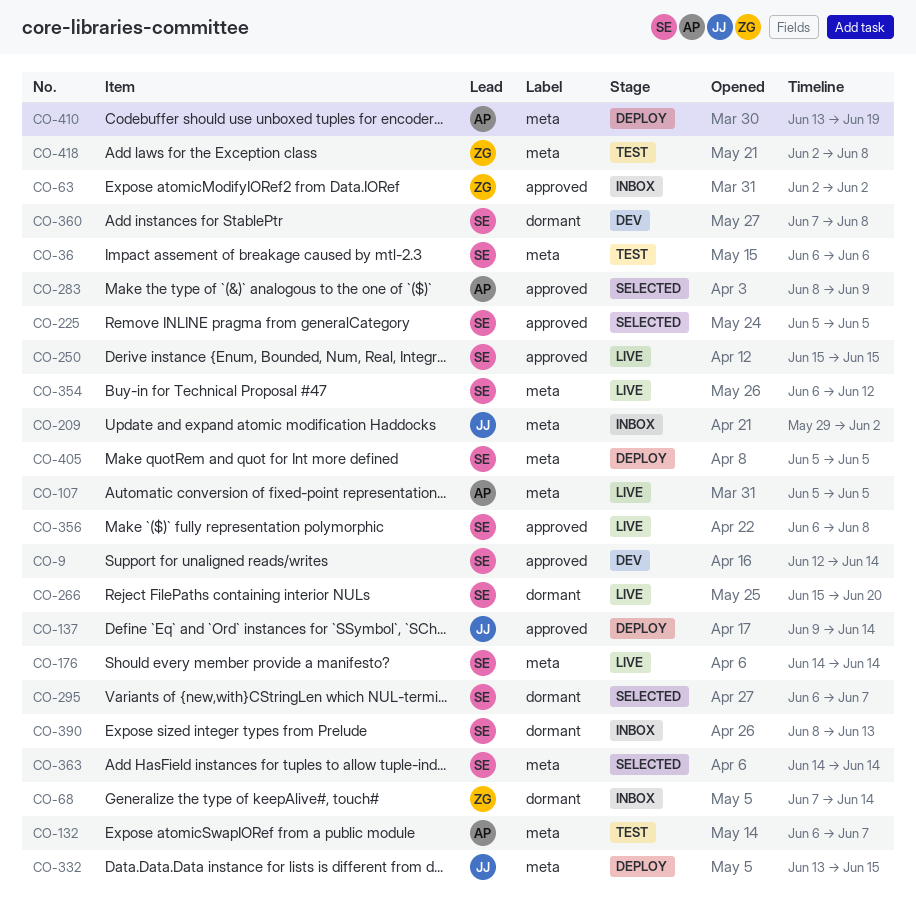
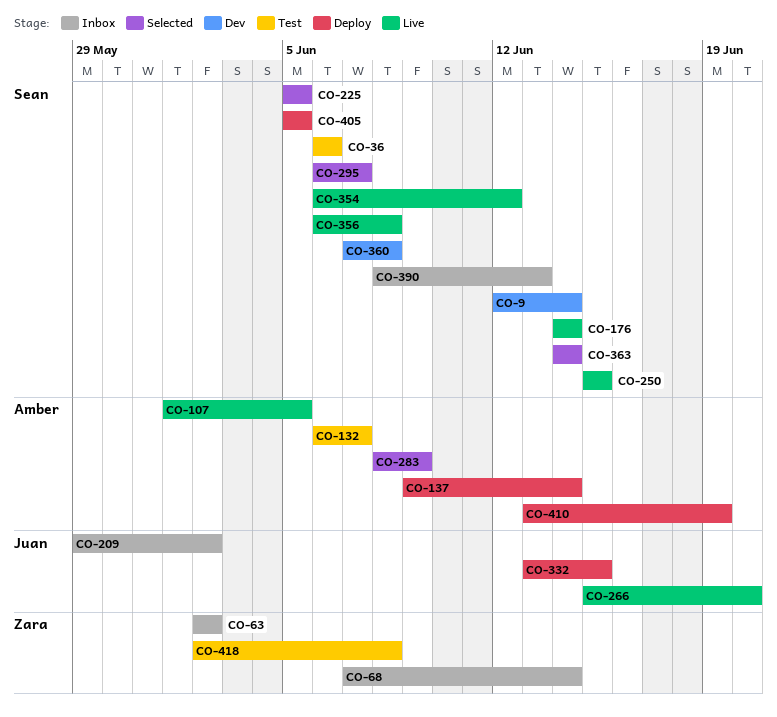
CO-107, start: Jun 5 -> Jun 1
CO-137, owner: Juan -> Amber
CO-266, owner: Sean -> Juan

